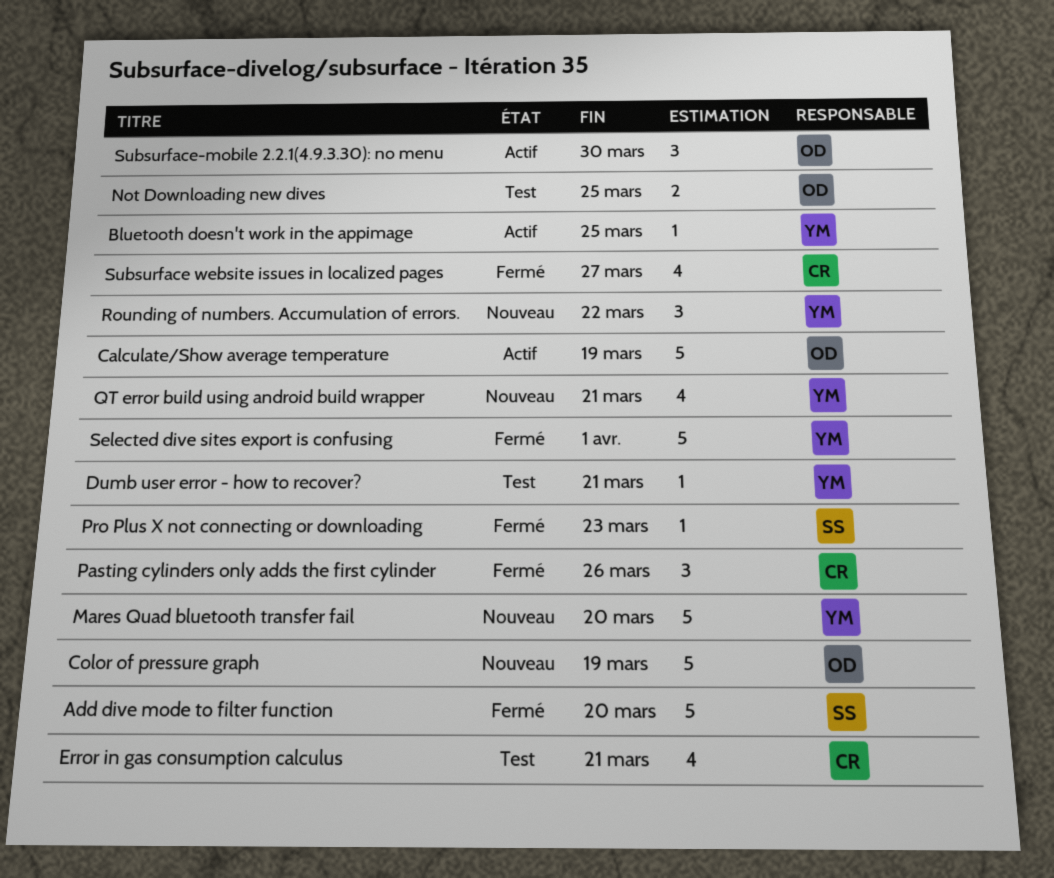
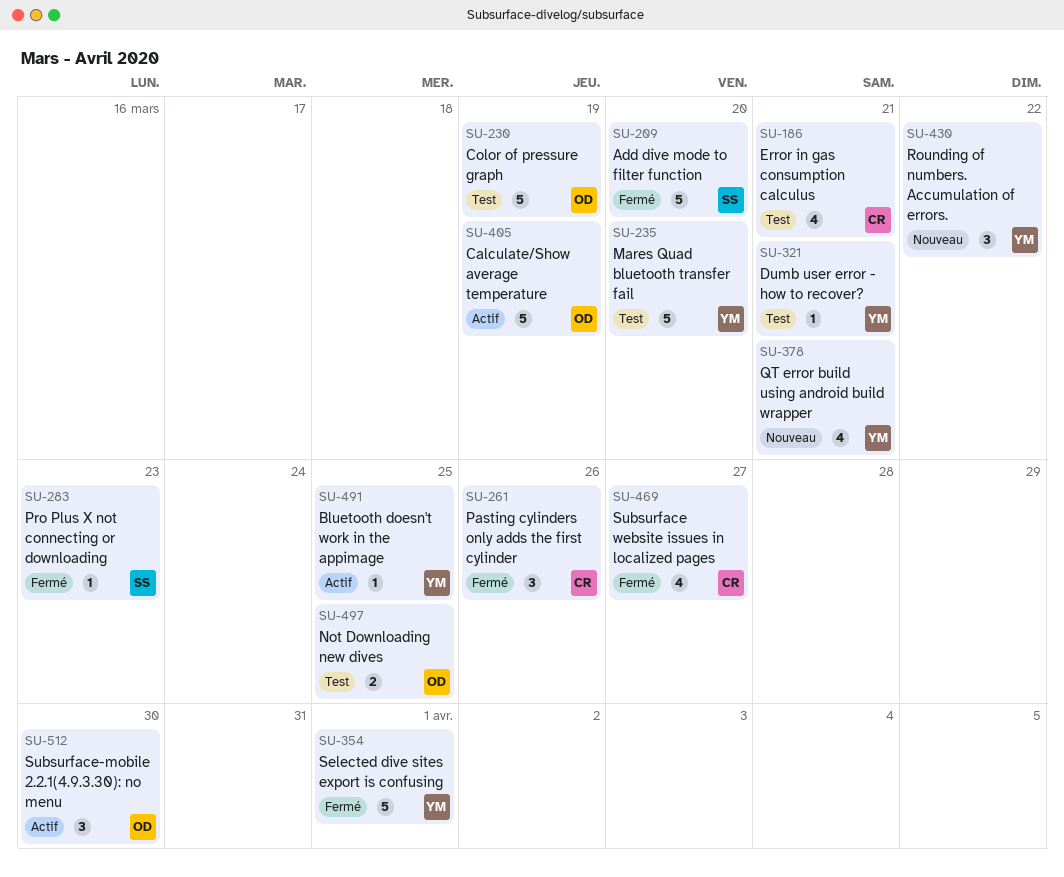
Color of pressure graph, status: Nouveau -> Test
Mares Quad bluetooth transfer fail, status: Nouveau -> Test

